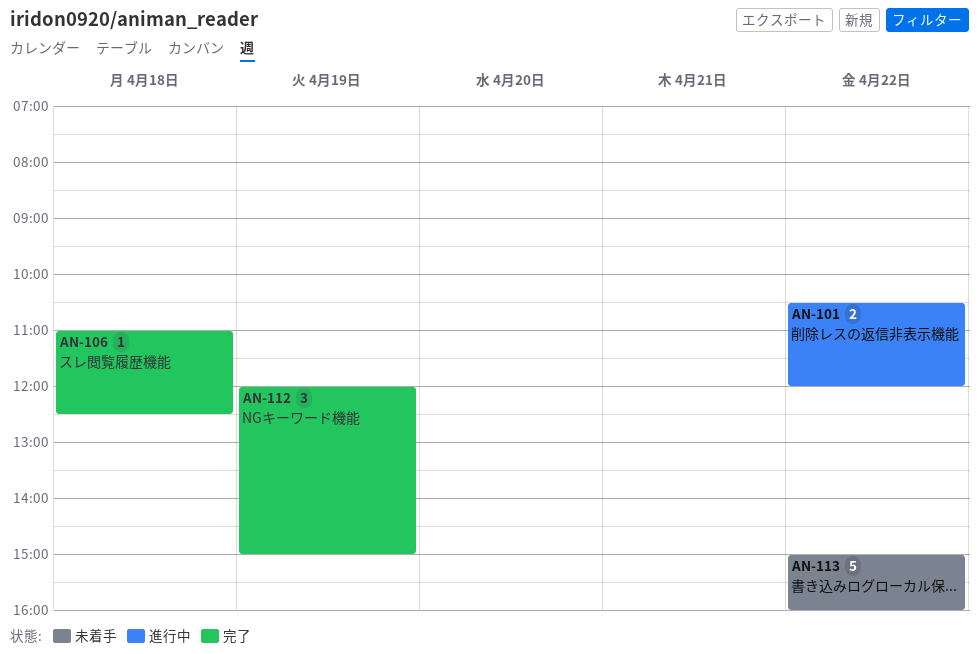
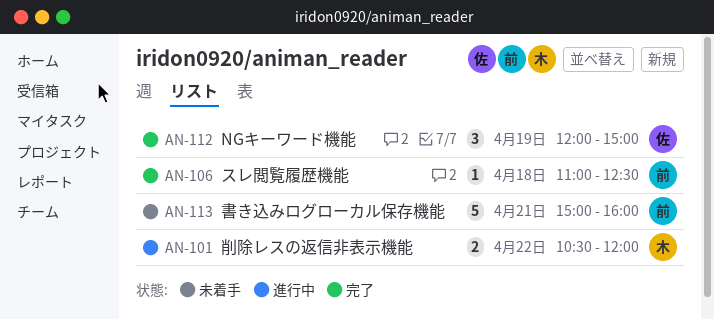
AN-113, day: Apr 22 -> Apr 21

